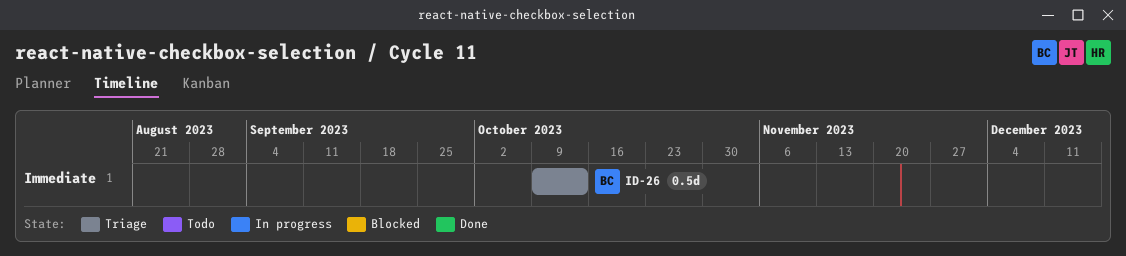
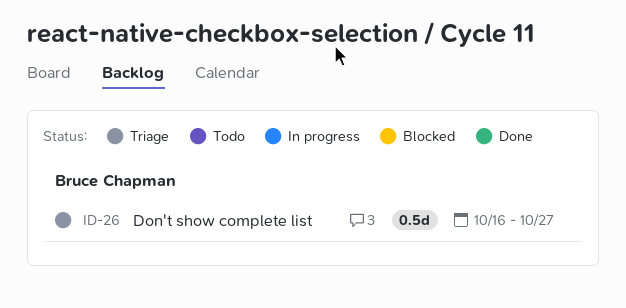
ID-26, start: Oct 9 -> Oct 16
ID-26, due: Oct 13 -> Oct 27

